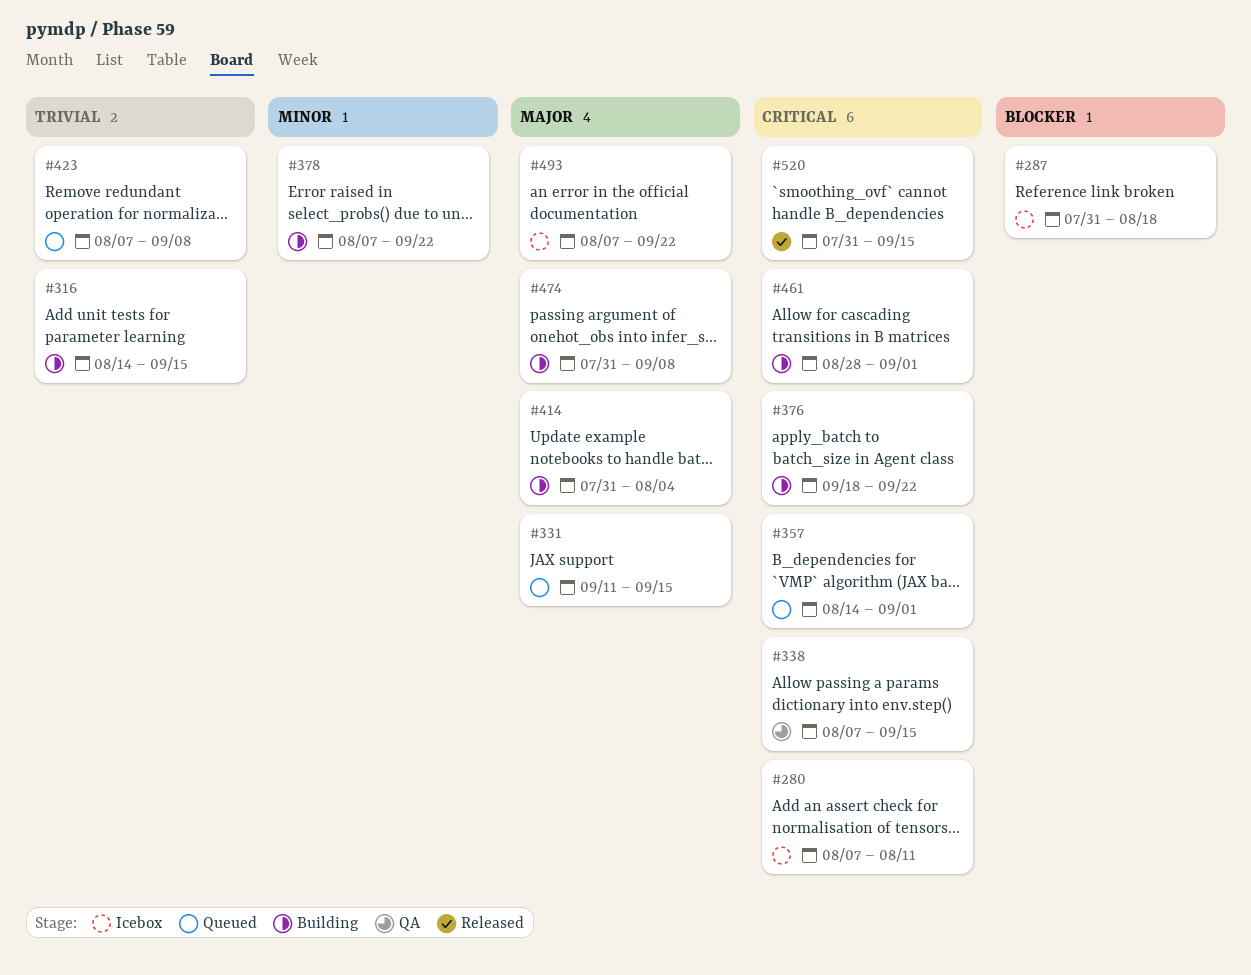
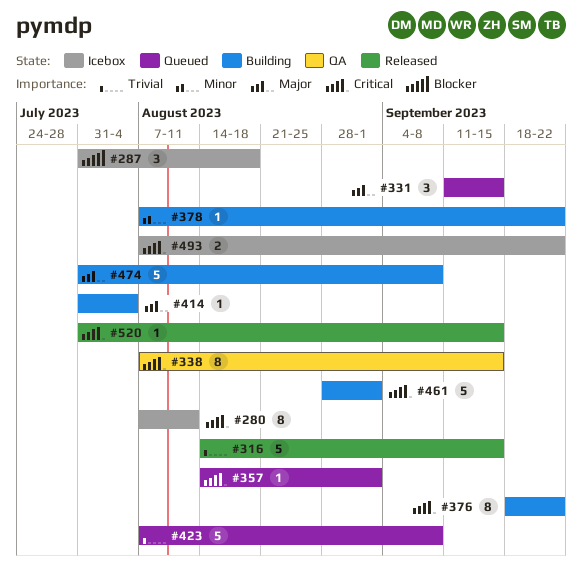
#316, status: Building -> Released
#493, priority: Major -> Critical

